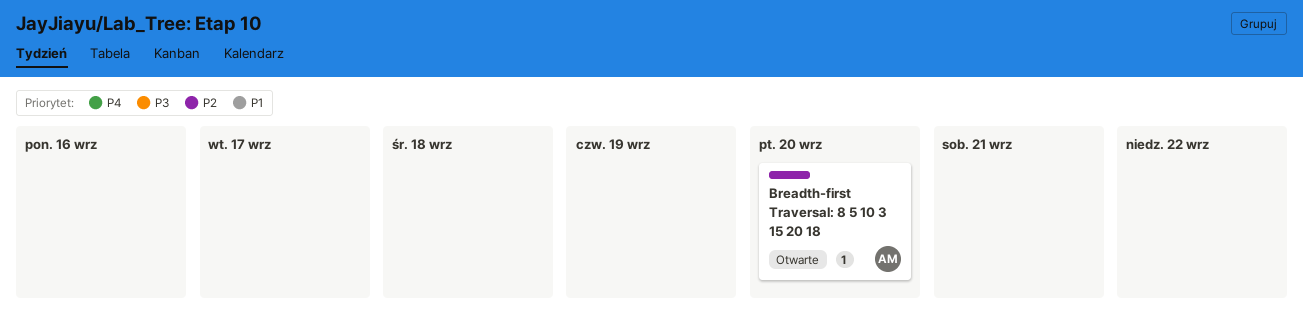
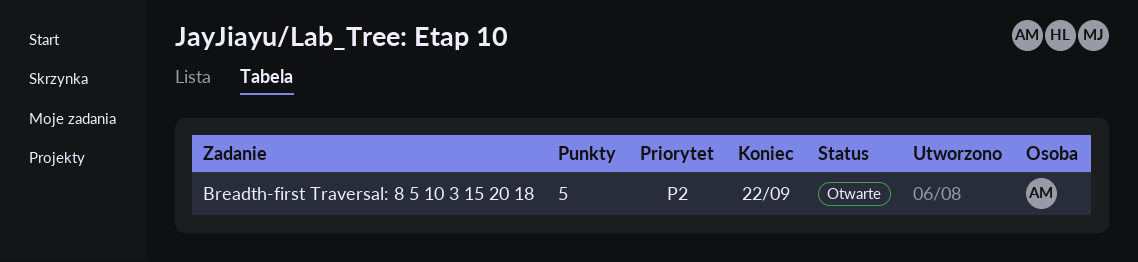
Breadth-first Traversal: 8 5 10 3 15 20 18, estimate: 1 -> 5
Breadth-first Traversal: 8 5 10 3 15 20 18, due: Sep 20 -> Sep 22

